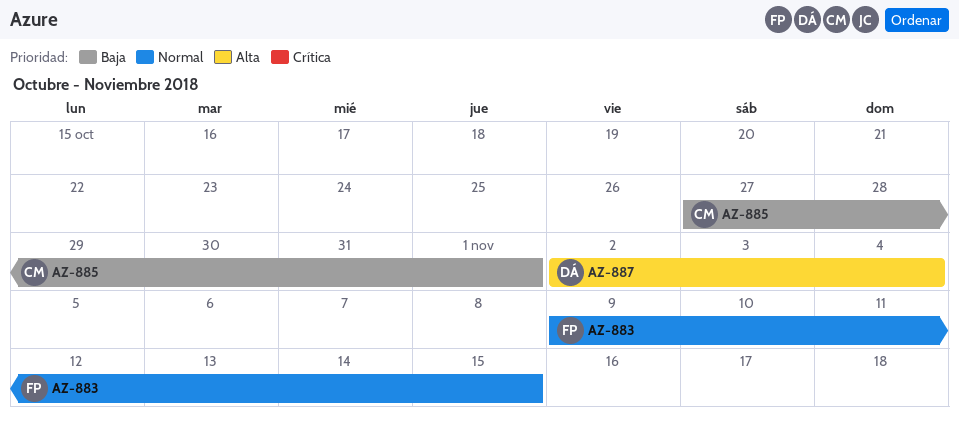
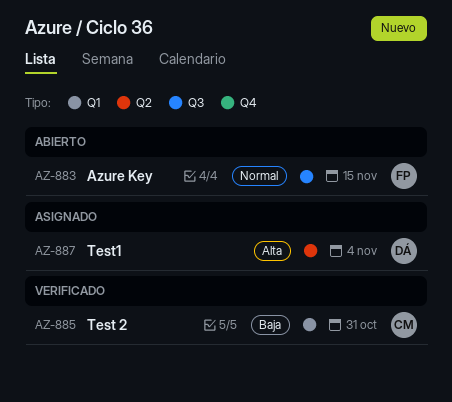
AZ-885, due: Nov 1 -> Oct 31

